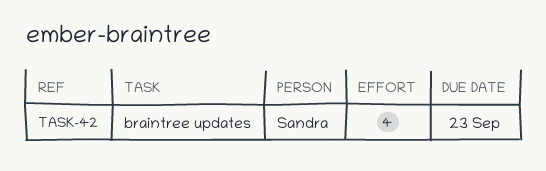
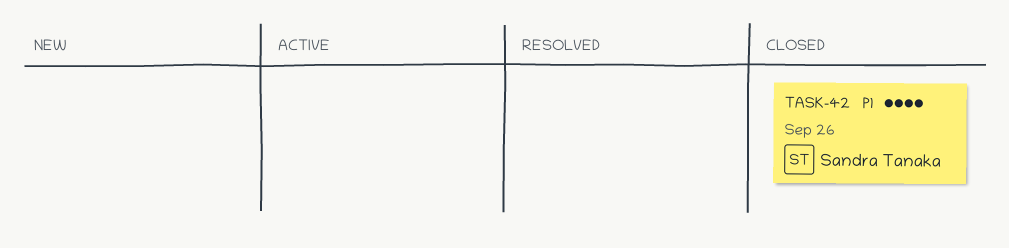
TASK-42, due: Sep 23 -> Sep 26

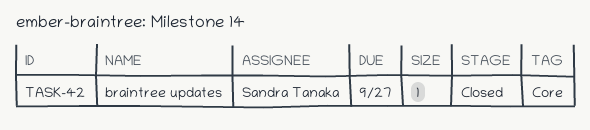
TASK-42, estimate: 4 -> 1
TASK-42, due: Sep 26 -> Sep 27

